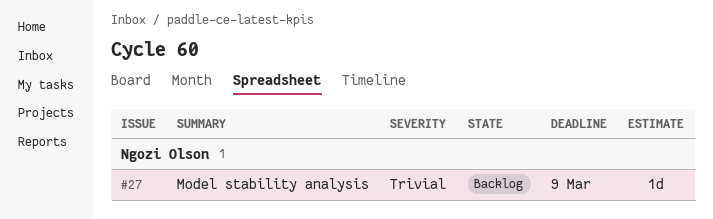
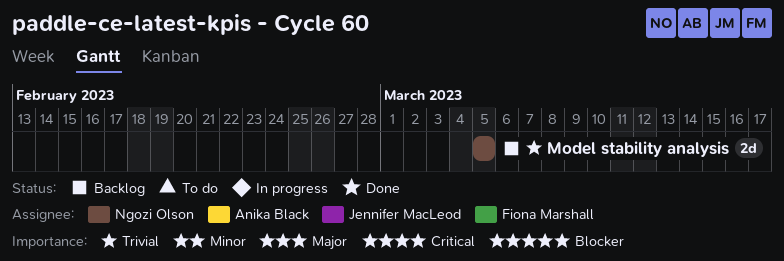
Model stability analysis, estimate: 1d -> 2d
Model stability analysis, due: Mar 9 -> Mar 5

